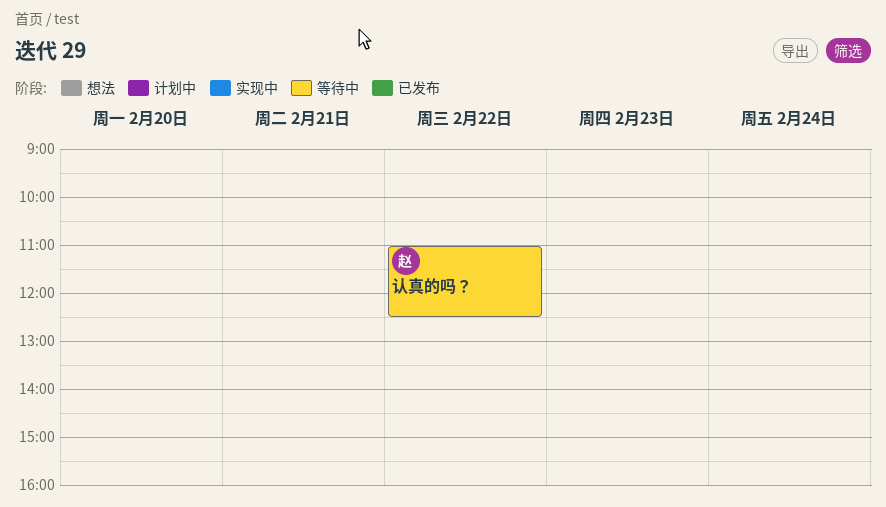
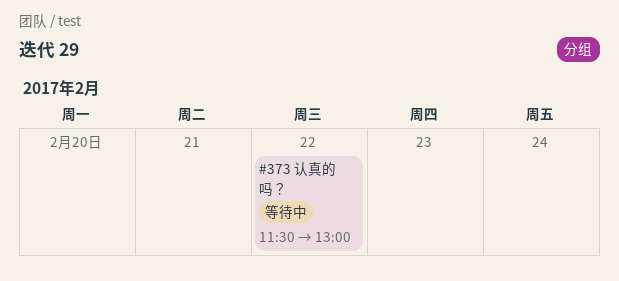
认真的吗？, begins: 11:00 -> 11:30
认真的吗？, ends: 12:30 -> 13:00

